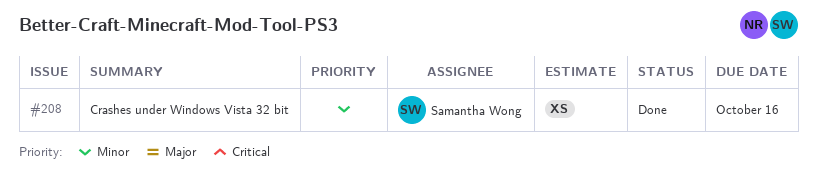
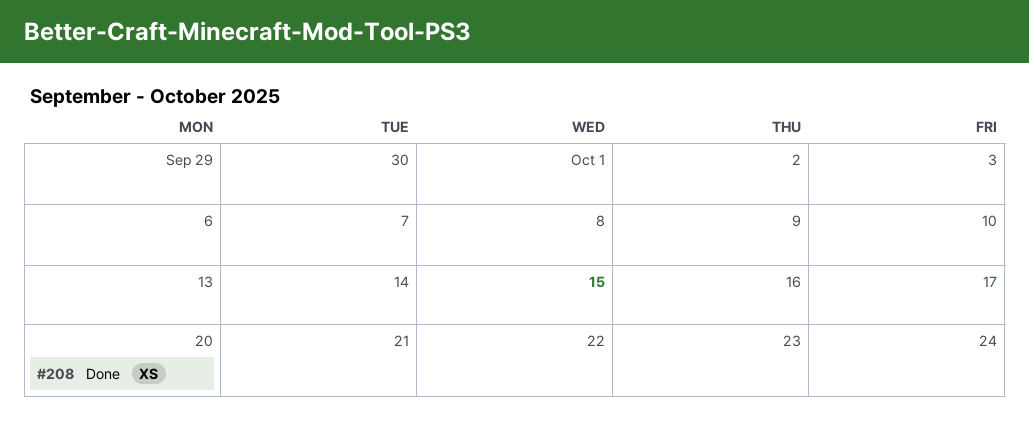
#208, due: Oct 16 -> Oct 20

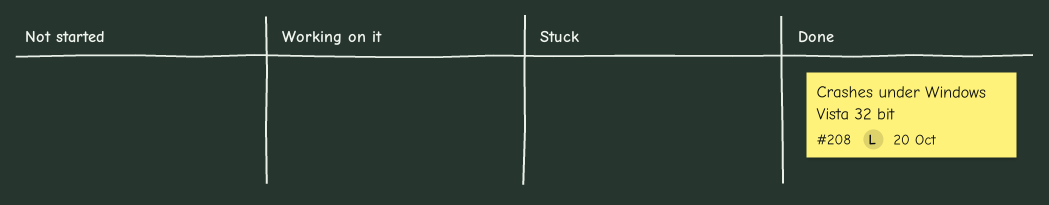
#208, estimate: XS -> L

